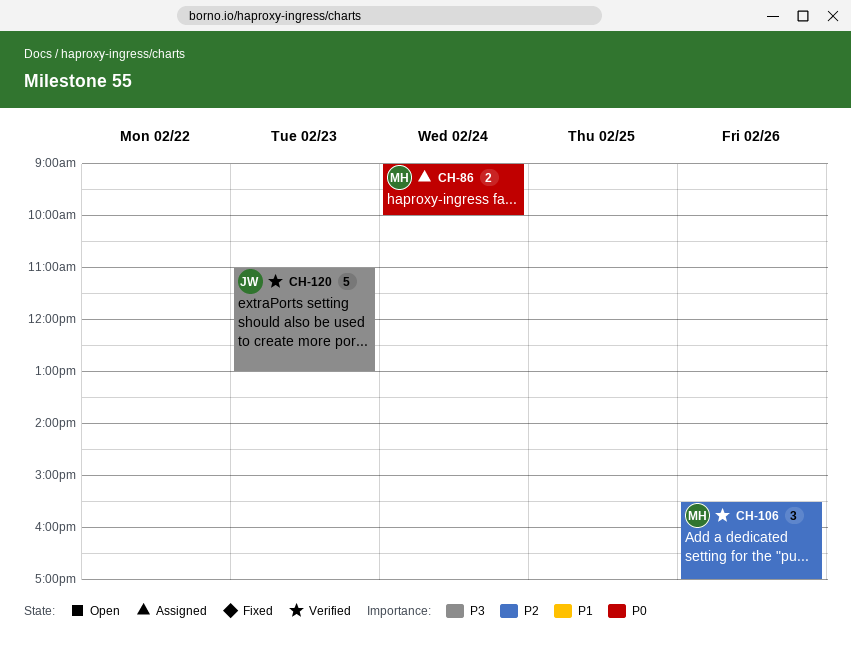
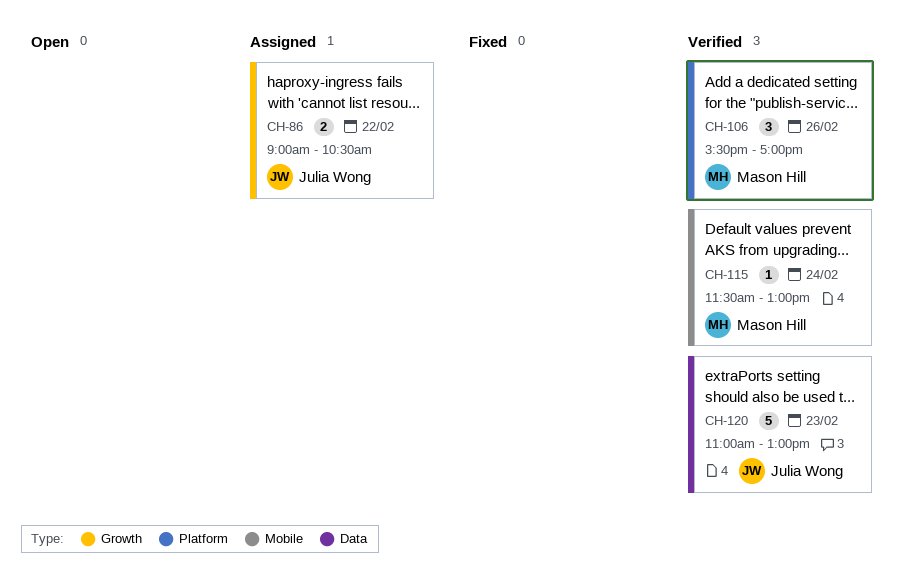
CH-86, owner: Mason Hill -> Julia Wong
CH-86, day: Feb 24 -> Feb 22
CH-86, ends: 10:00 -> 10:30
CH-115: none -> present

